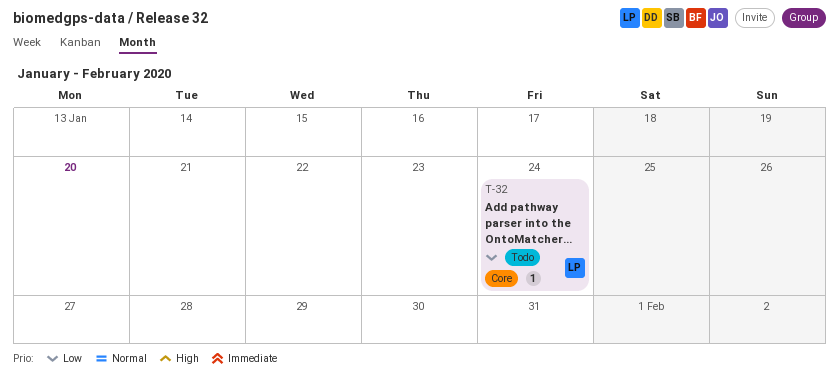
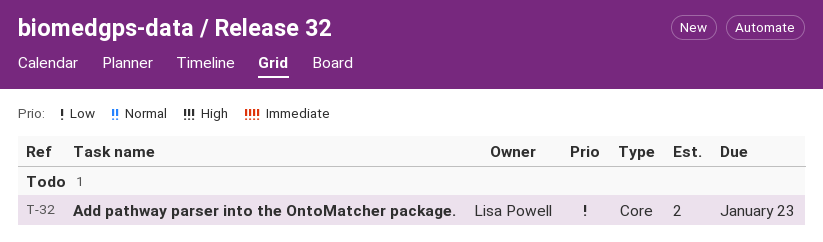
T-32, estimate: 1 -> 2
T-32, due: Jan 24 -> Jan 23

